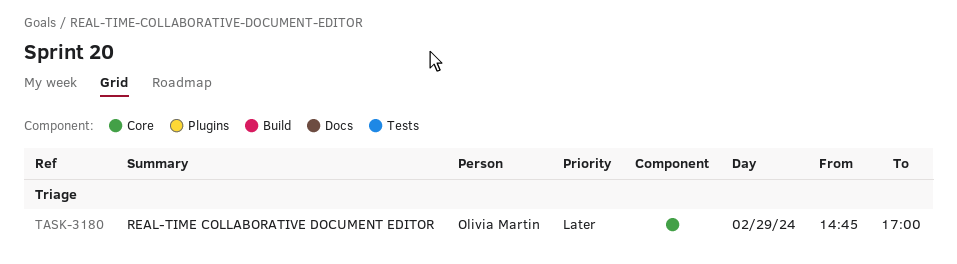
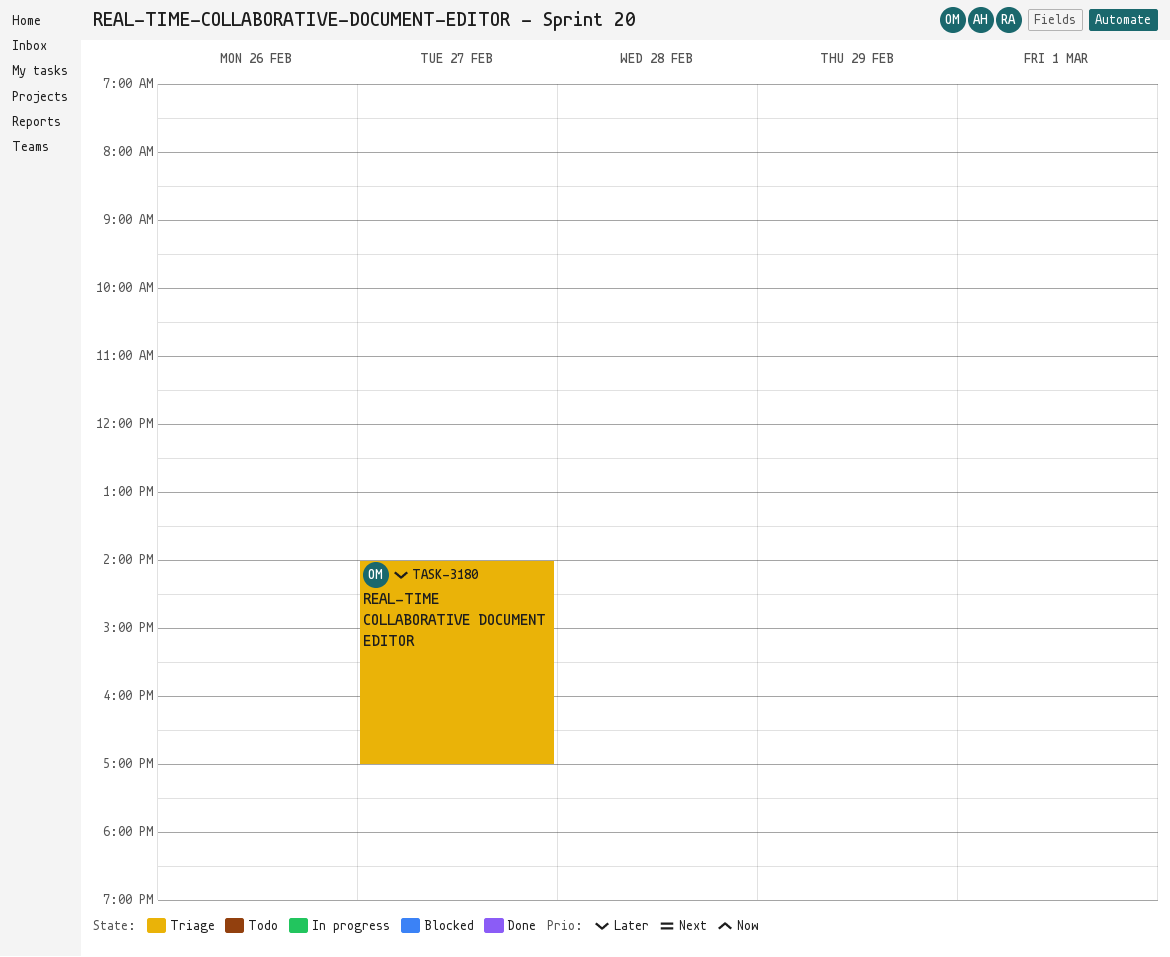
TASK-3180, day: Feb 29 -> Feb 27
TASK-3180, begins: 14:45 -> 14:00

